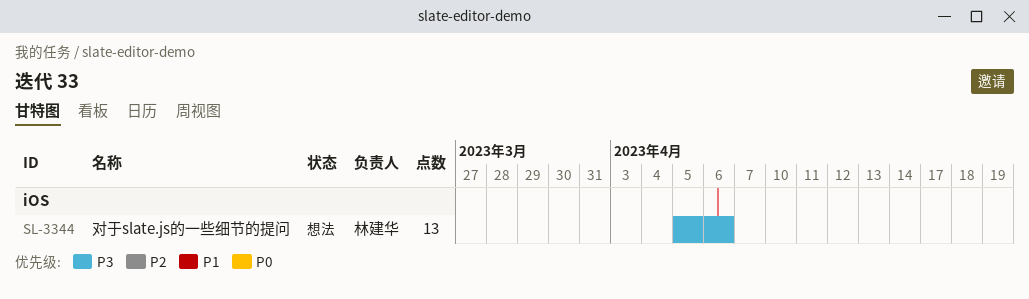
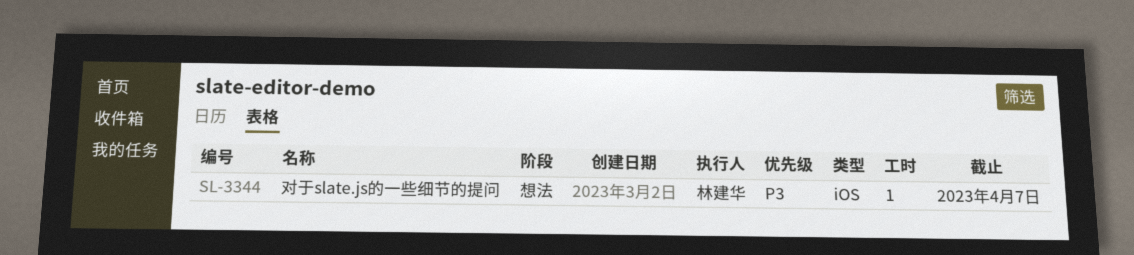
SL-3344, estimate: 13 -> 1
SL-3344, due: Apr 6 -> Apr 7

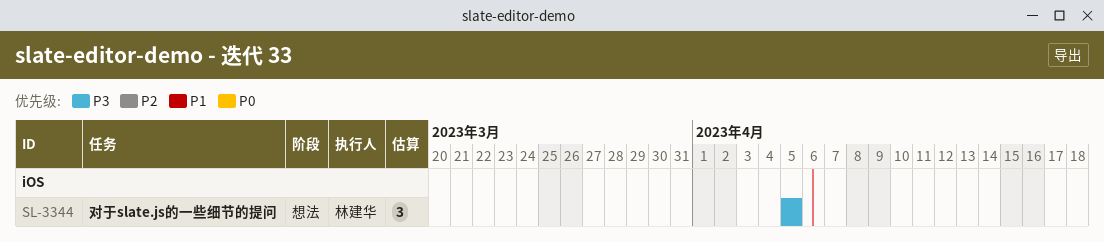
SL-3344, estimate: 1 -> 3
SL-3344, due: Apr 7 -> Apr 5

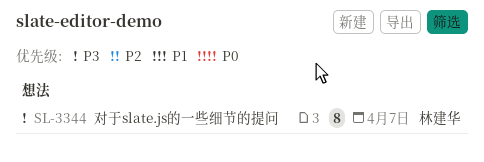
SL-3344, estimate: 3 -> 8
SL-3344, due: Apr 5 -> Apr 7

